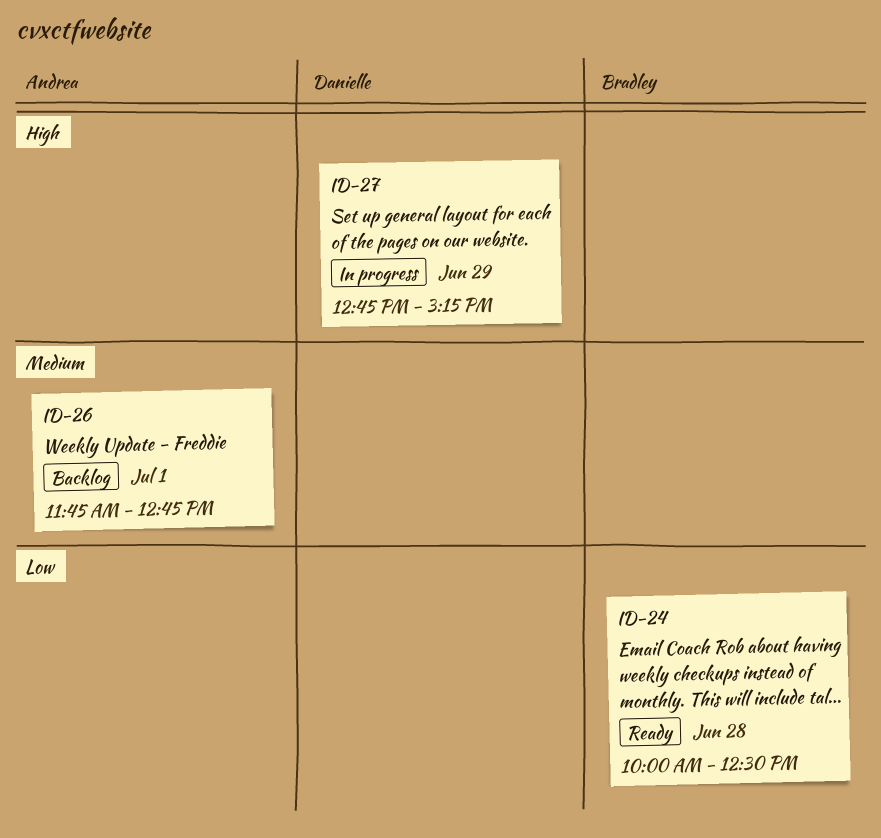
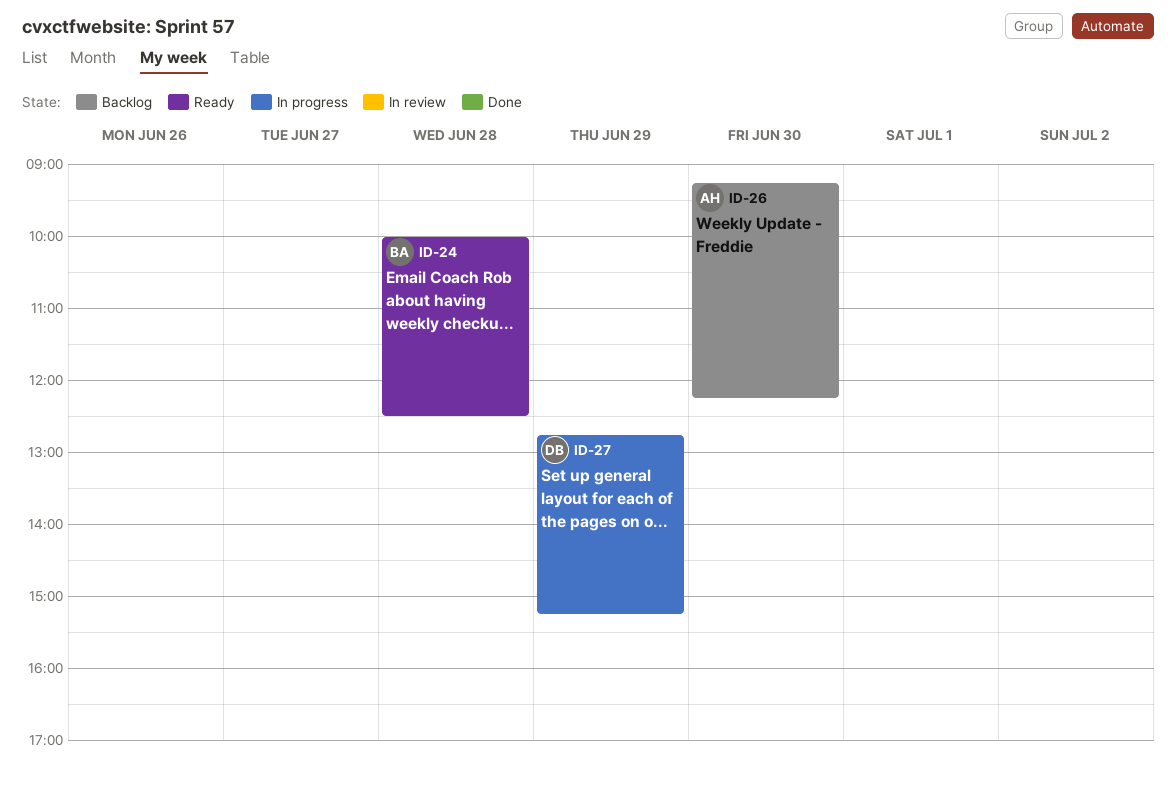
ID-26, day: Jul 1 -> Jun 30
ID-26, begins: 11:45 -> 09:15
ID-26, ends: 12:45 -> 12:15

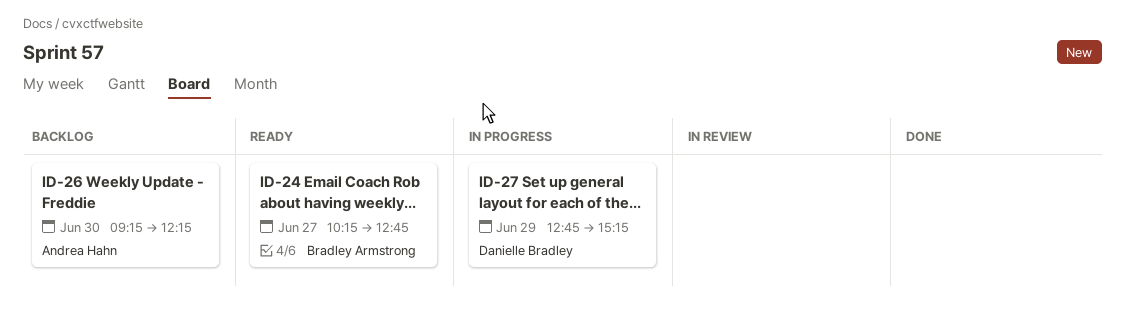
ID-24, day: Jun 28 -> Jun 27
ID-24, begins: 10:00 -> 10:15
ID-24, ends: 12:30 -> 12:45

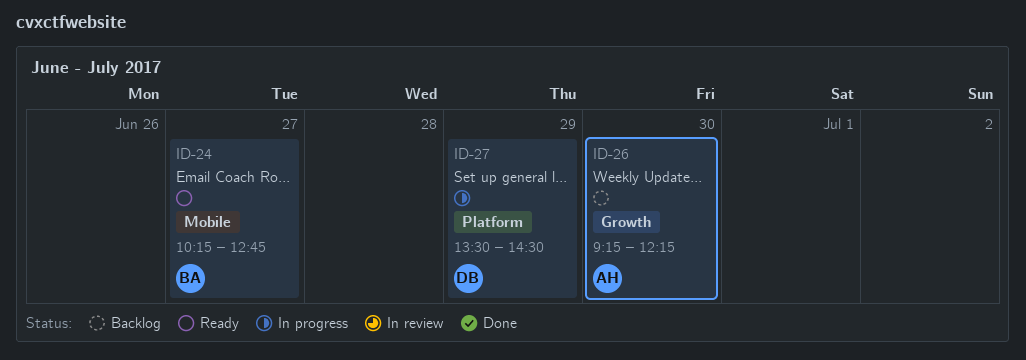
ID-27, begins: 12:45 -> 13:30
ID-27, ends: 15:15 -> 14:30

